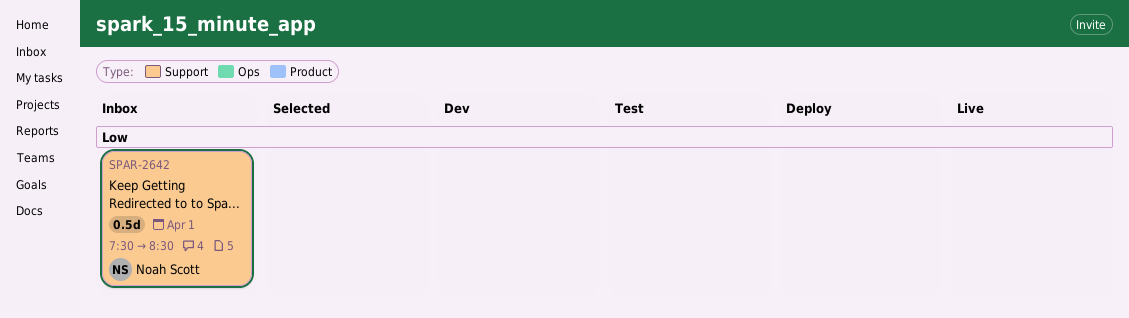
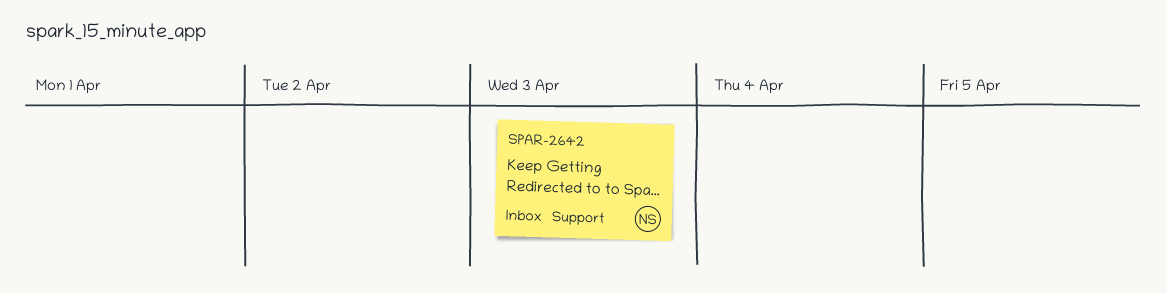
SPAR-2642, day: Apr 1 -> Apr 3

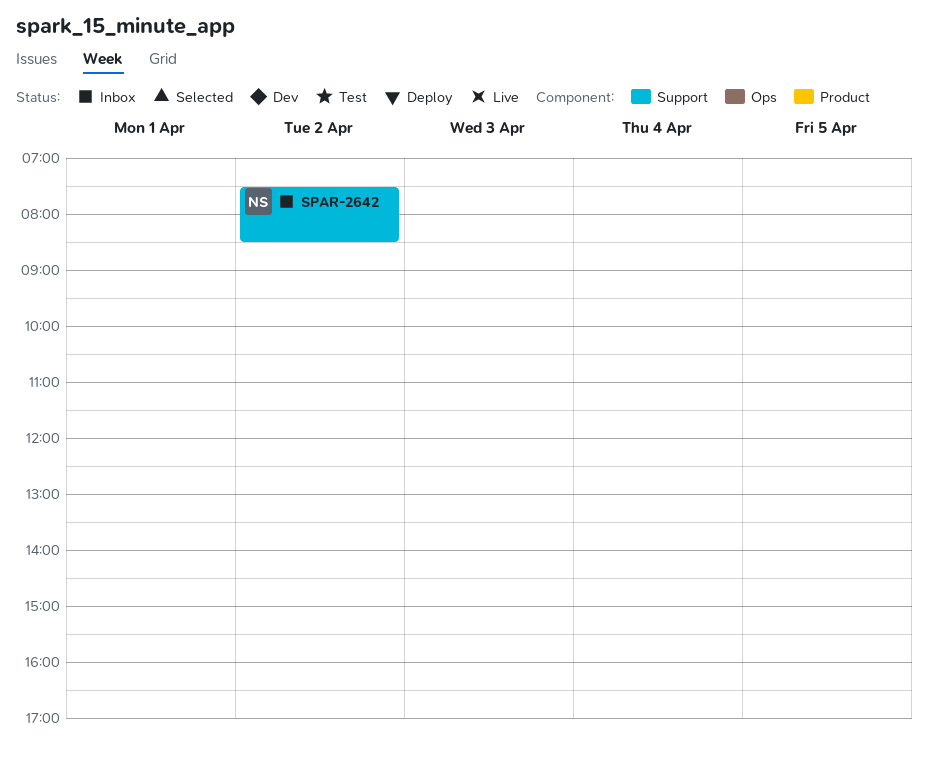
SPAR-2642, day: Apr 3 -> Apr 2

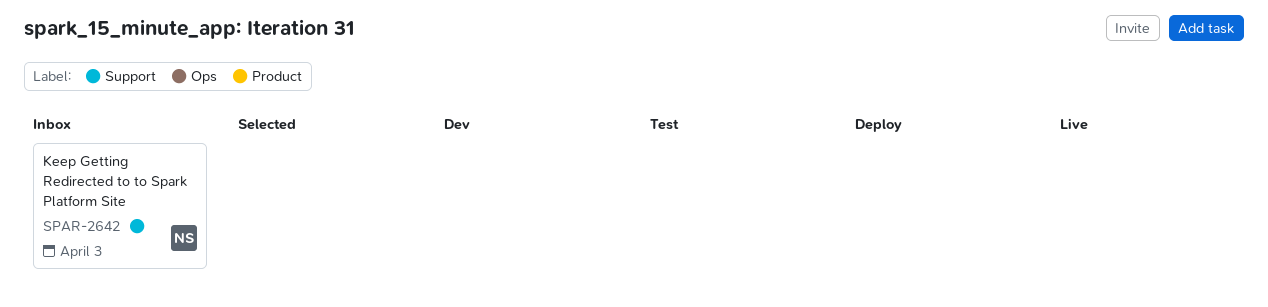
SPAR-2642, day: Apr 2 -> Apr 3

